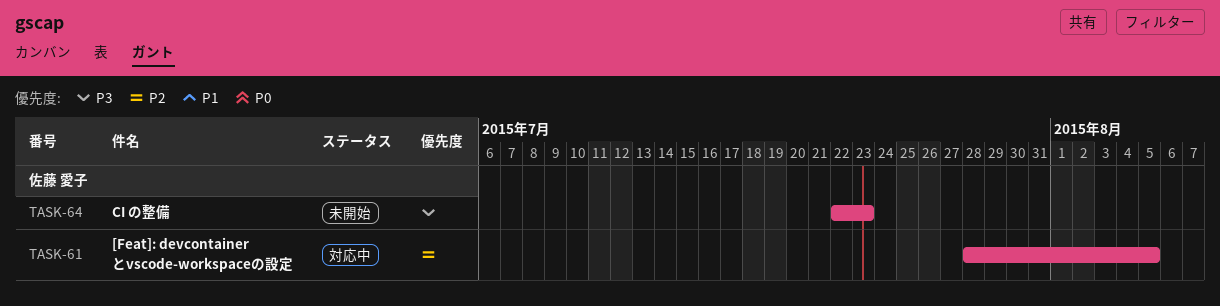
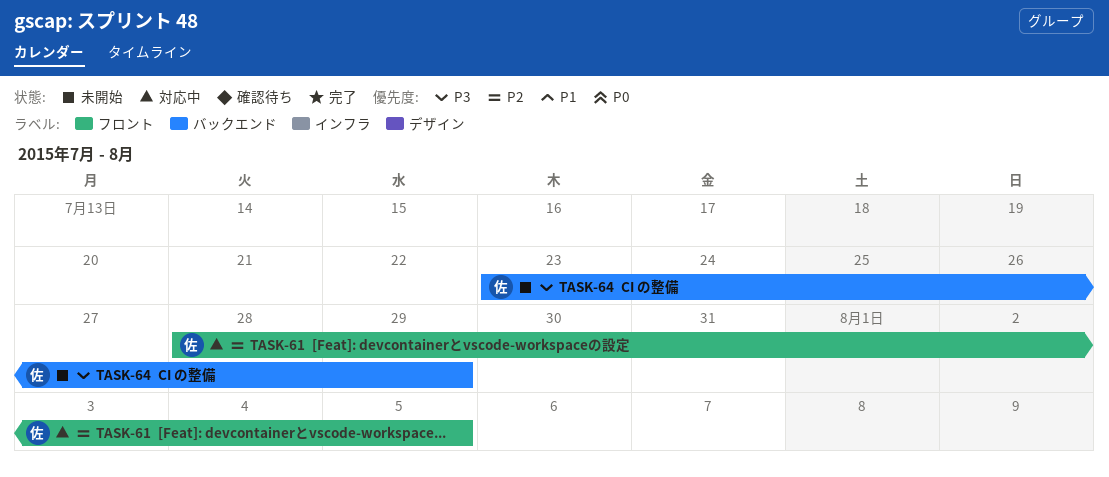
TASK-64, start: Jul 22 -> Jul 23
TASK-64, due: Jul 23 -> Jul 29

